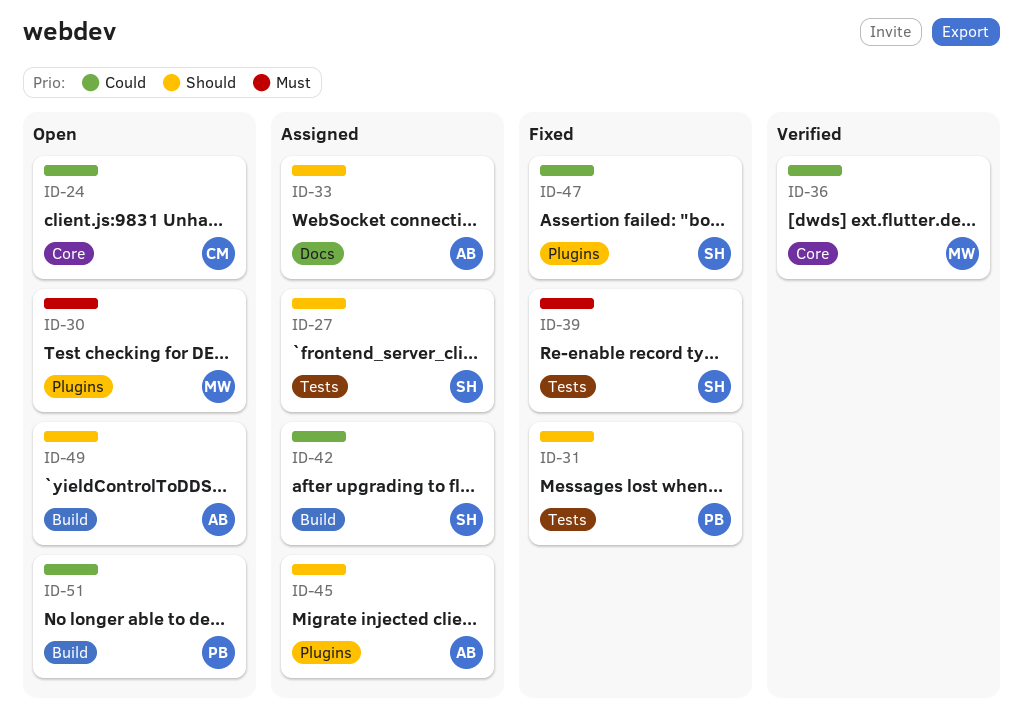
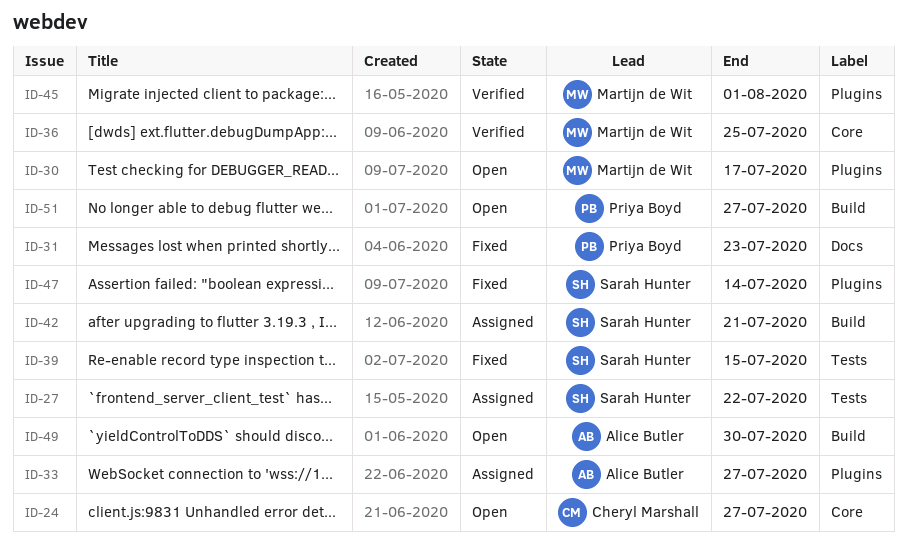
ID-31, label: Tests -> Docs
ID-33, label: Docs -> Plugins
ID-45, status: Assigned -> Verified
ID-45, owner: Alice Butler -> Martijn de Wit

